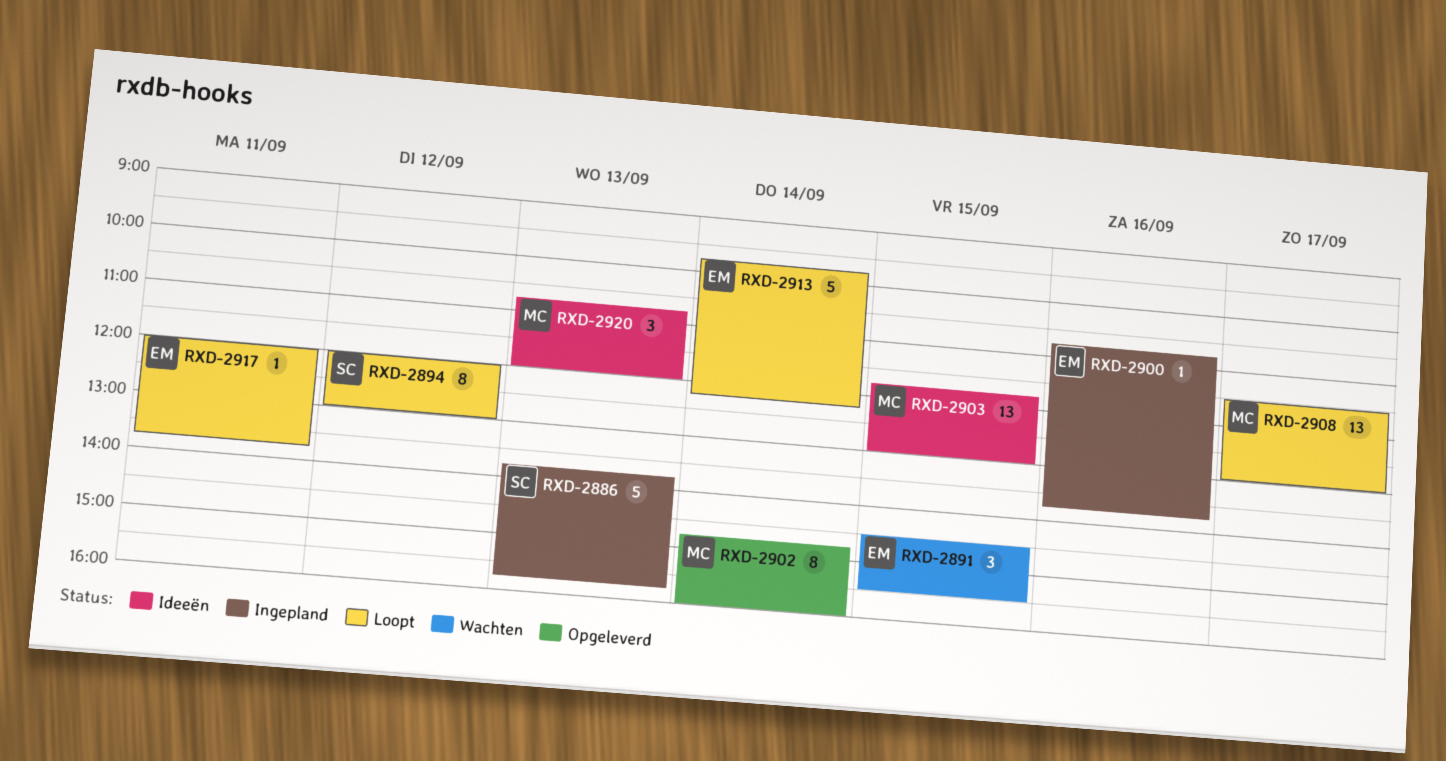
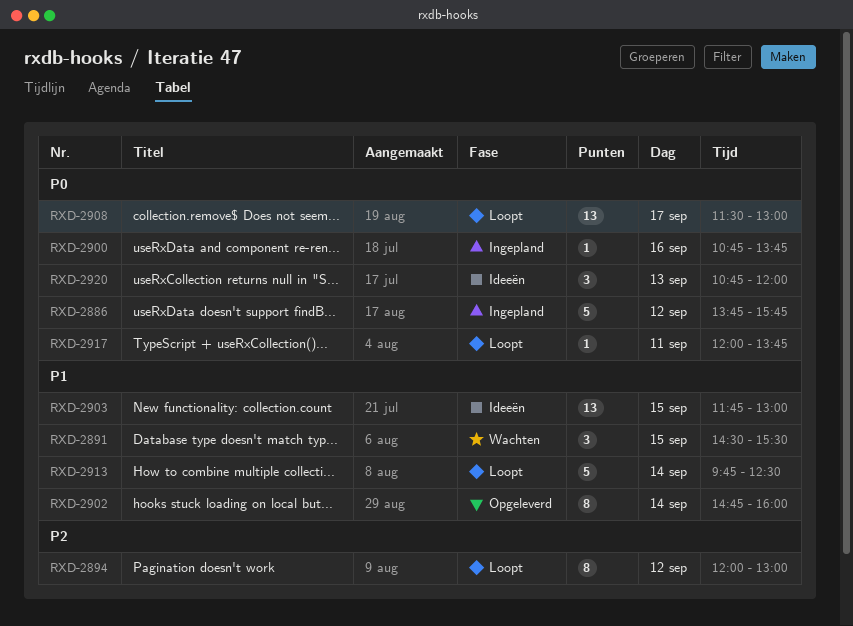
RXD-2886, day: Sep 13 -> Sep 12
RXD-2913, ends: 12:15 -> 12:30

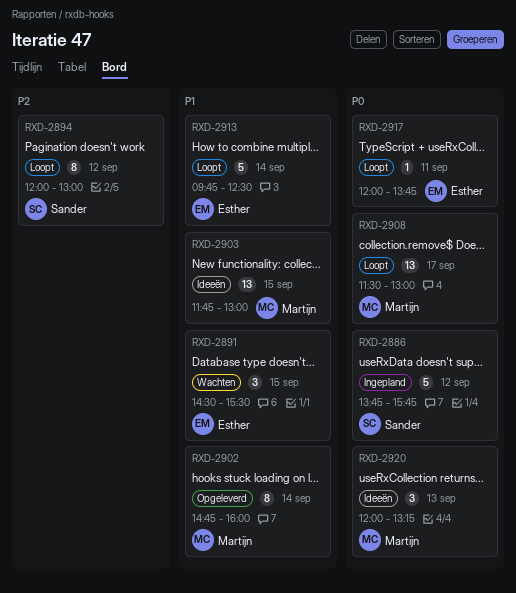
RXD-2900: present -> none
RXD-2920, begins: 10:45 -> 12:00
RXD-2920, ends: 12:00 -> 13:15

